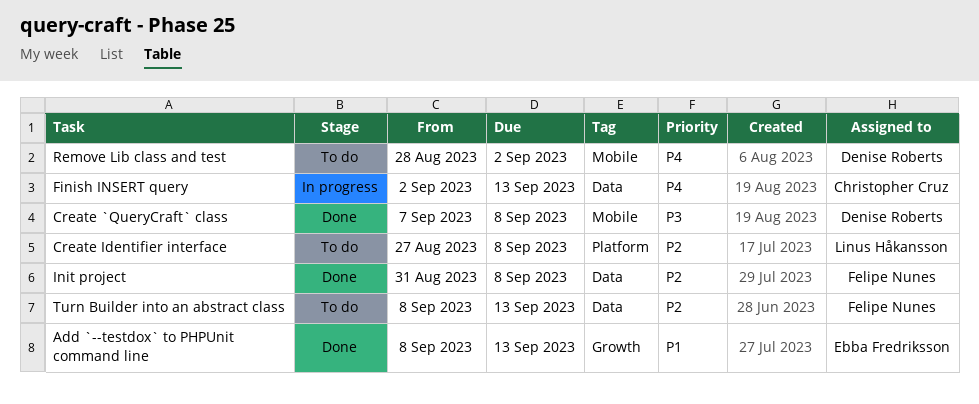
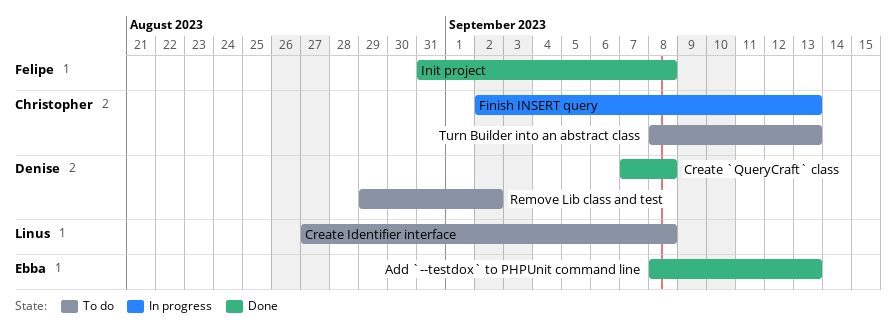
Remove Lib class and test, start: Aug 28 -> Aug 29
Turn Builder into an abstract class, owner: Felipe Nunes -> Christopher Cruz

